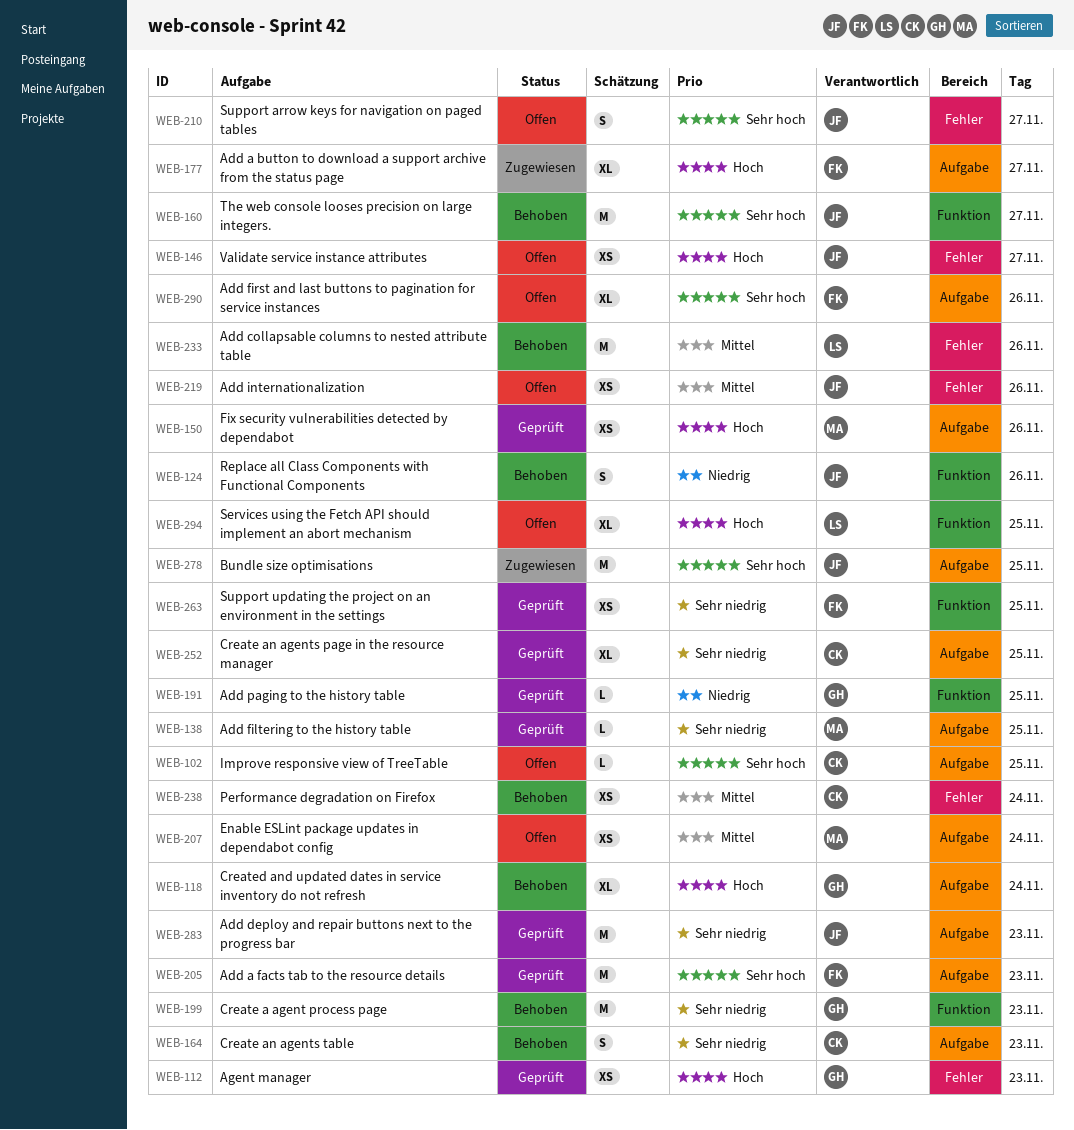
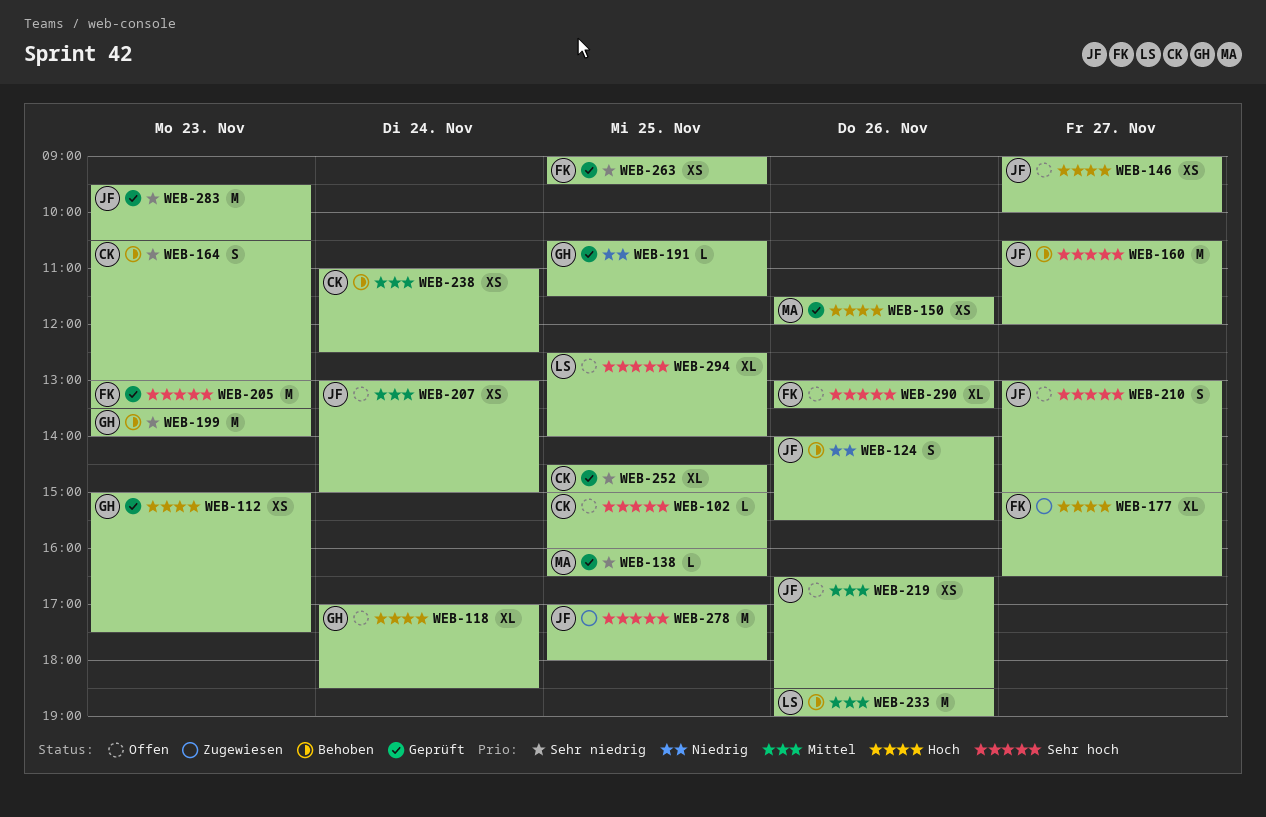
WEB-118, status: Behoben -> Offen
WEB-207, owner: MA -> JF
WEB-294, priority: Hoch -> Sehr hoch

